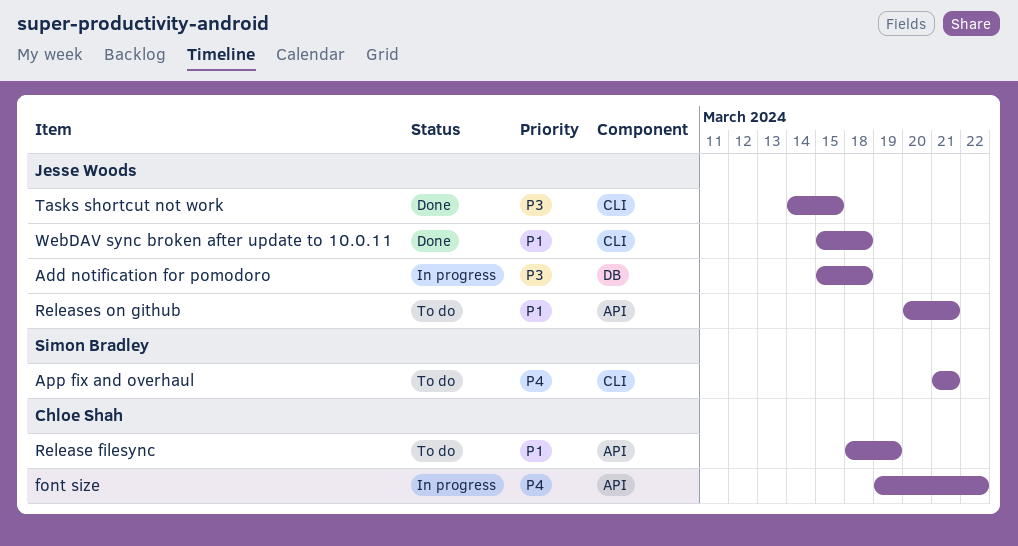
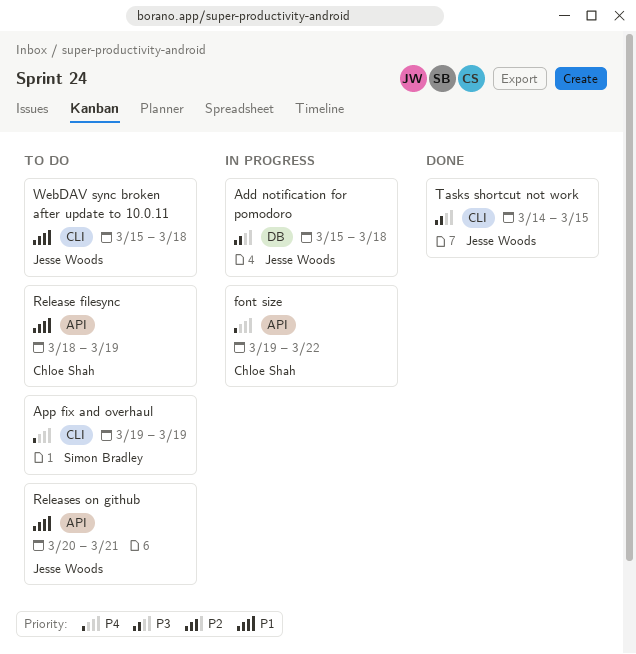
App fix and overhaul, start: Mar 21 -> Mar 19
App fix and overhaul, due: Mar 21 -> Mar 19
WebDAV sync broken after update to 10.0.11, status: Done -> To do

